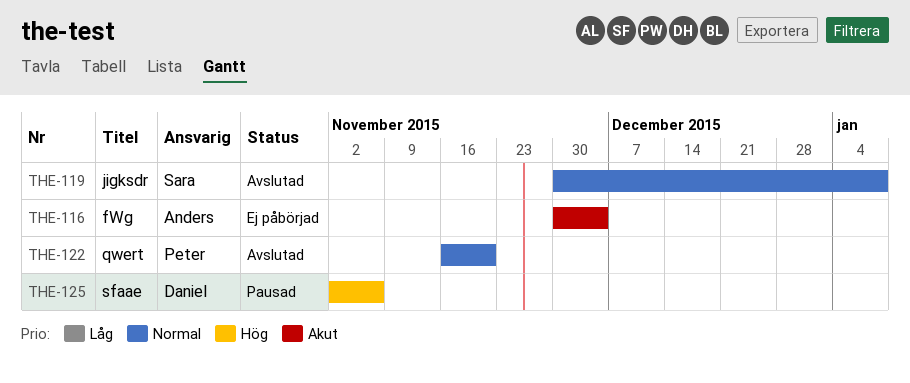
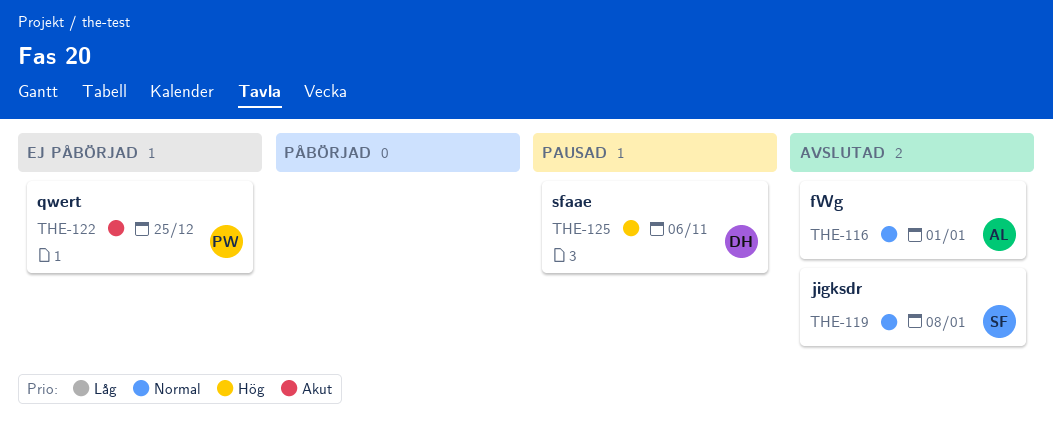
THE-116, status: Ej påbörjad -> Avslutad
THE-116, priority: Akut -> Normal
THE-116, due: Dec 4 -> Jan 1
THE-122, status: Avslutad -> Ej påbörjad
THE-122, priority: Normal -> Akut
THE-122, due: Nov 20 -> Dec 25

